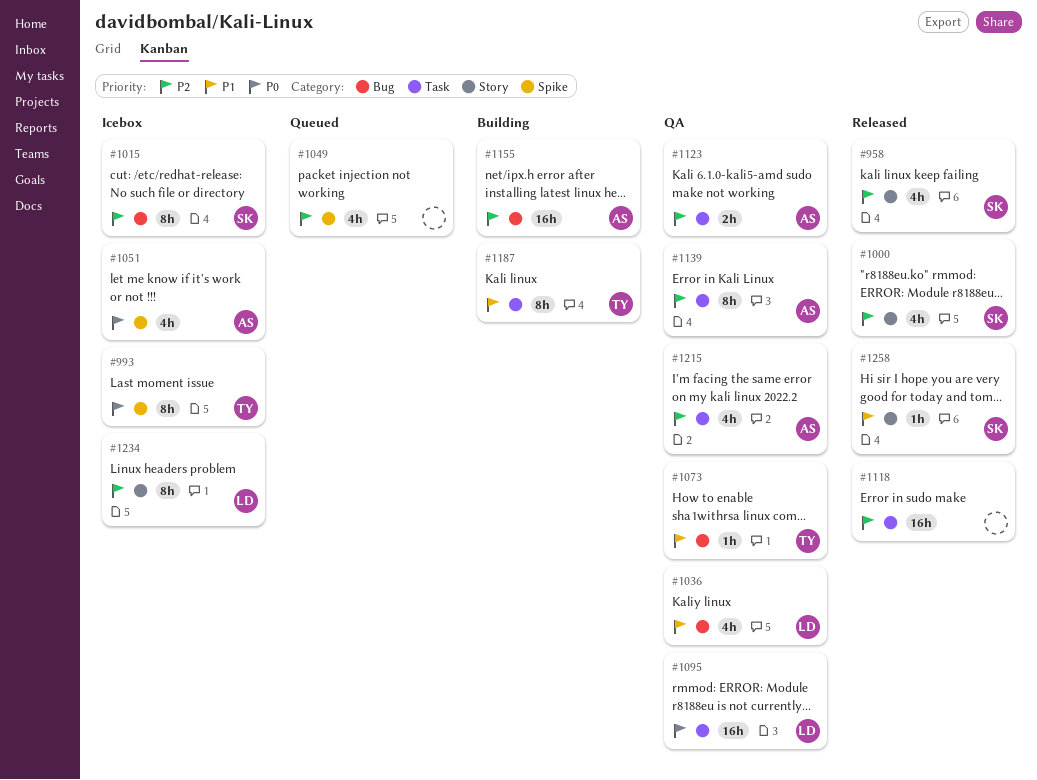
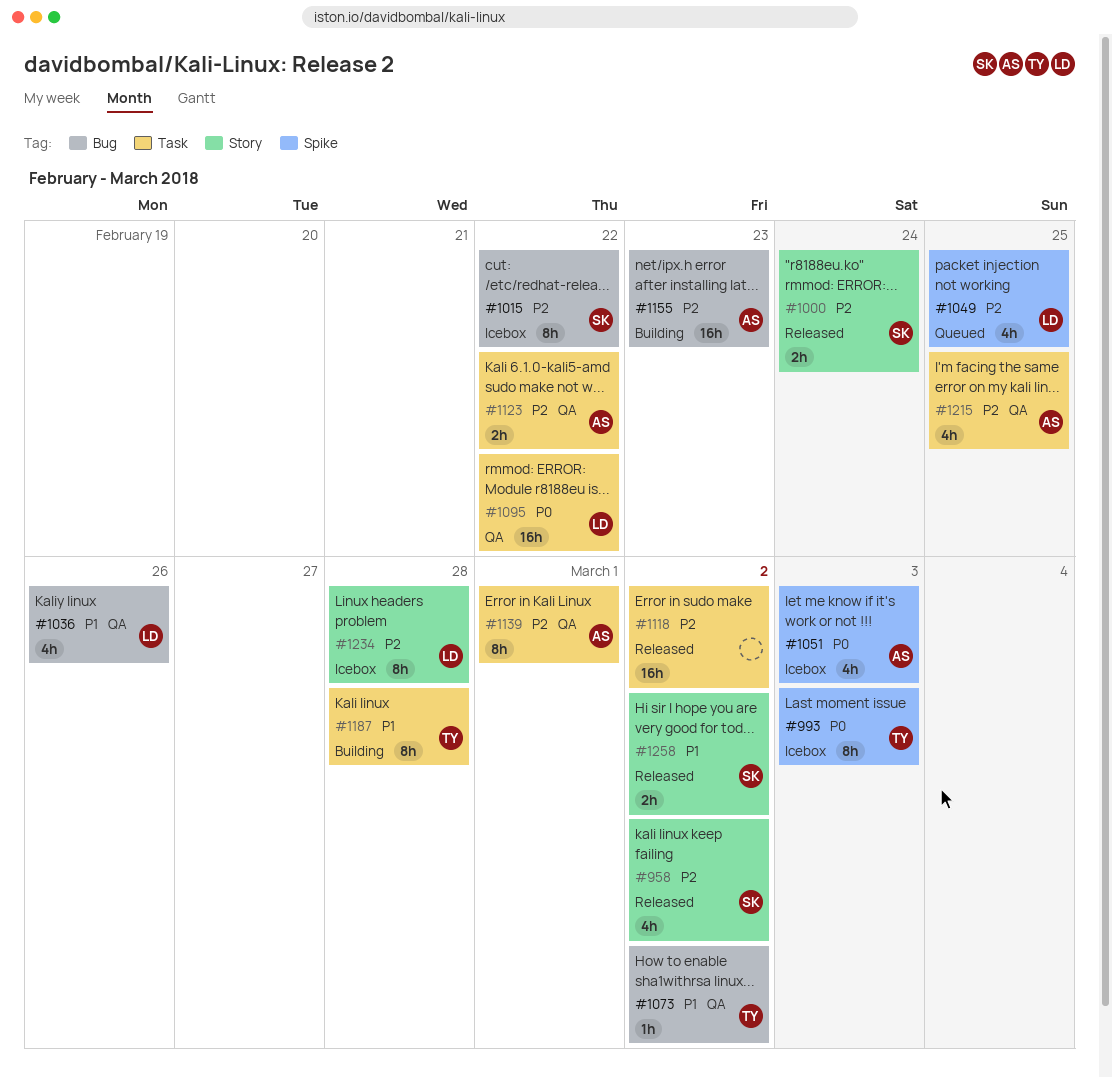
#1000, estimate: 4h -> 2h
#1049, owner: none -> LD
#1258, estimate: 1h -> 2h

